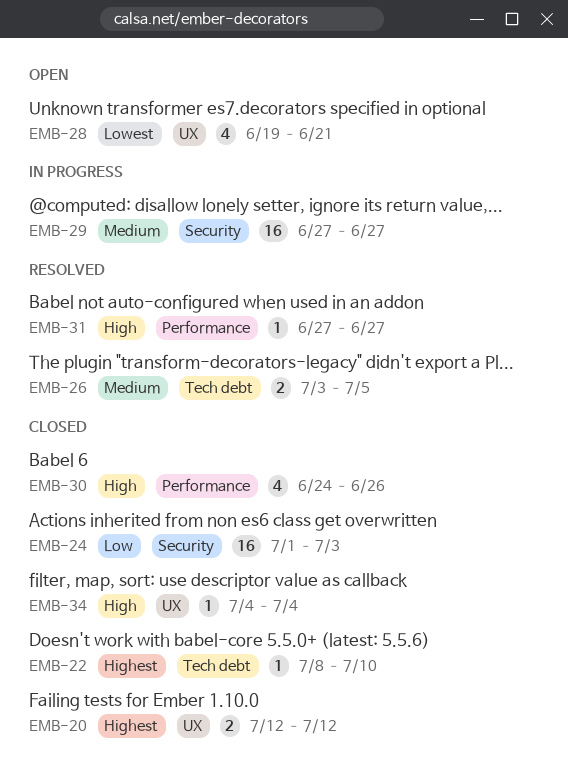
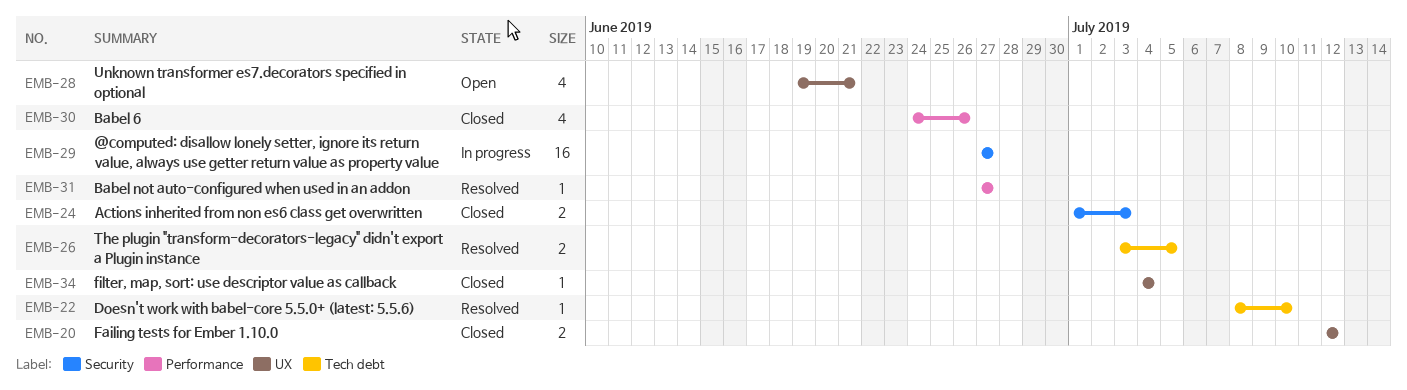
EMB-22, status: Closed -> Resolved
EMB-24, estimate: 16 -> 2

